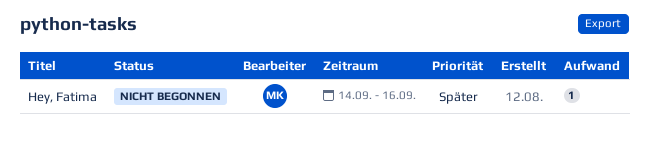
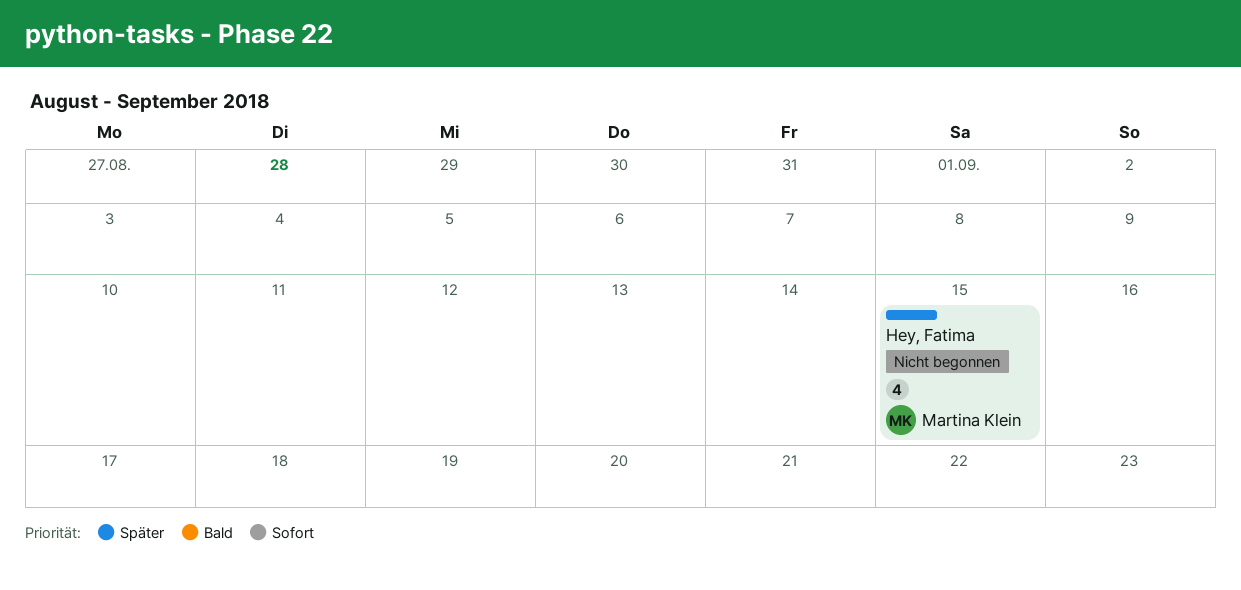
Hey, Fatima, estimate: 1 -> 4
Hey, Fatima, due: Sep 16 -> Sep 15

